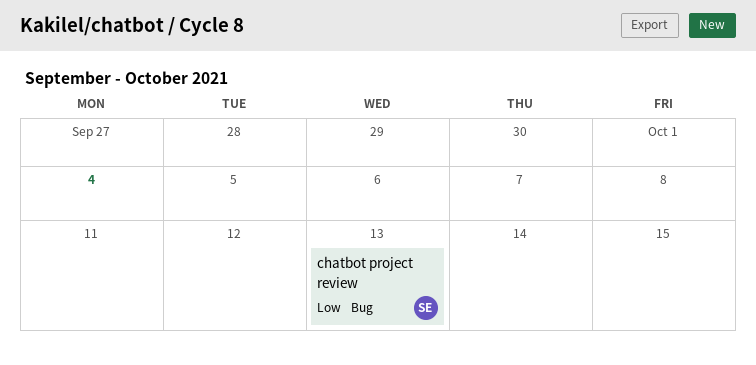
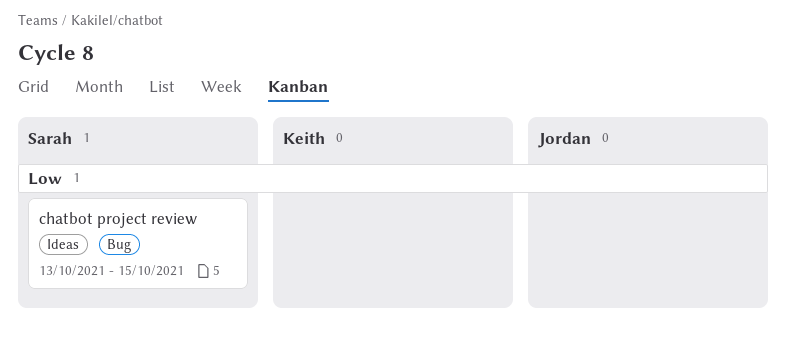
chatbot project review, due: Oct 13 -> Oct 15

